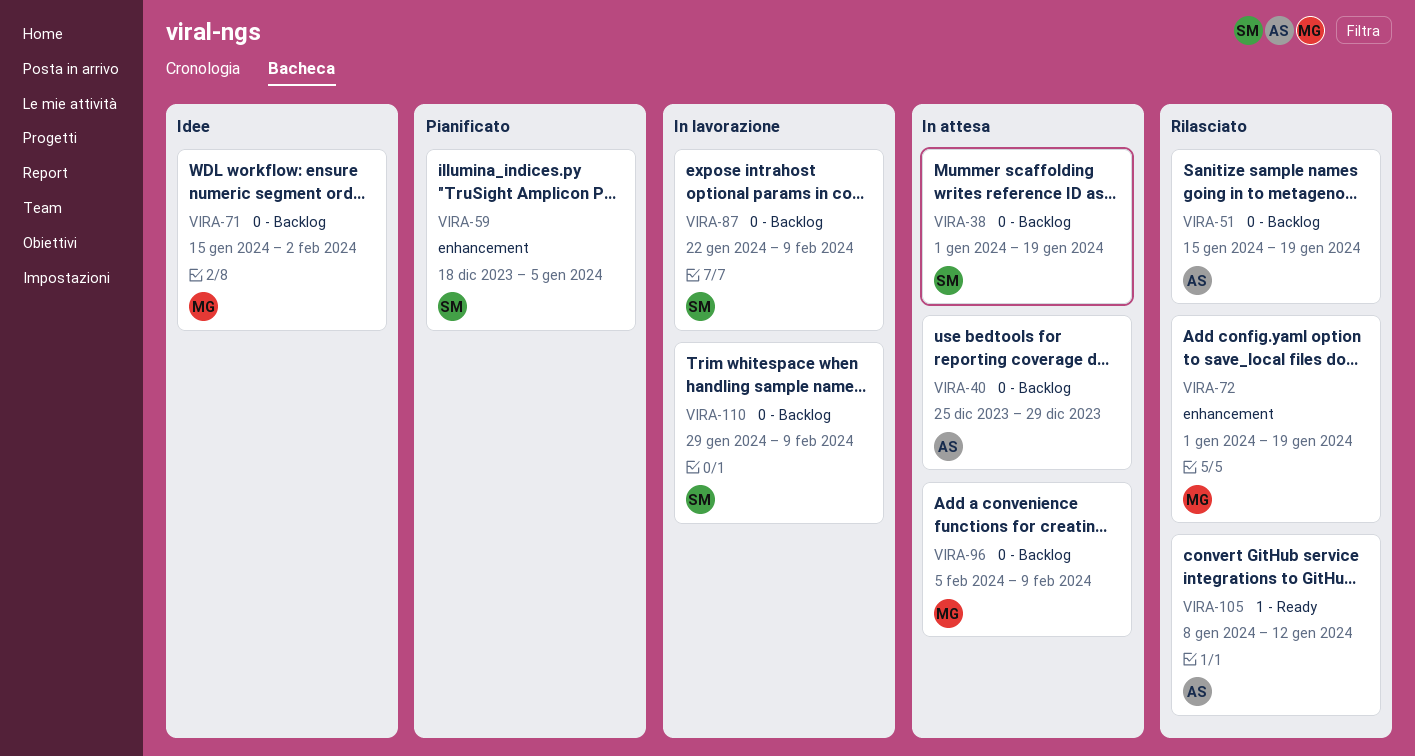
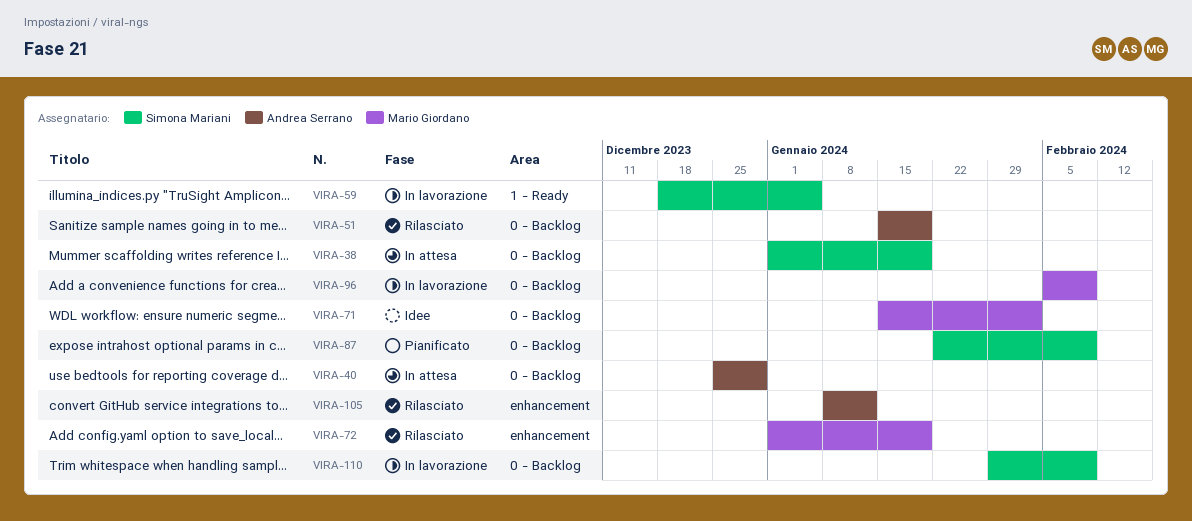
VIRA-59, status: Pianificato -> In lavorazione
VIRA-59, label: enhancement -> 1 - Ready
VIRA-87, status: In lavorazione -> Pianificato
VIRA-96, status: In attesa -> In lavorazione
VIRA-105, label: 1 - Ready -> enhancement

